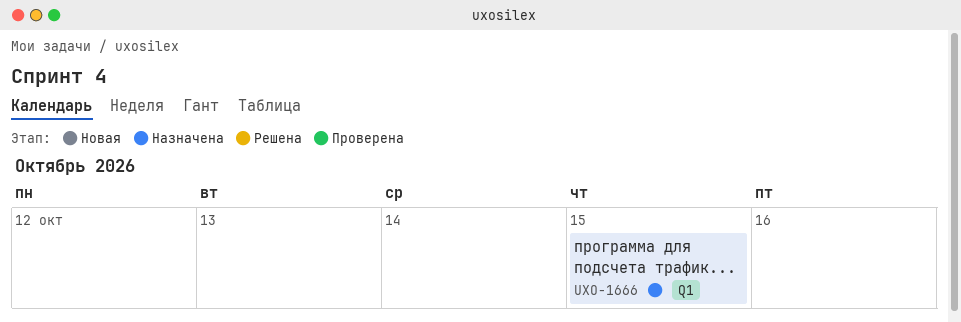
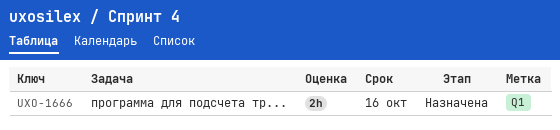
UXO-1666, due: Oct 15 -> Oct 16

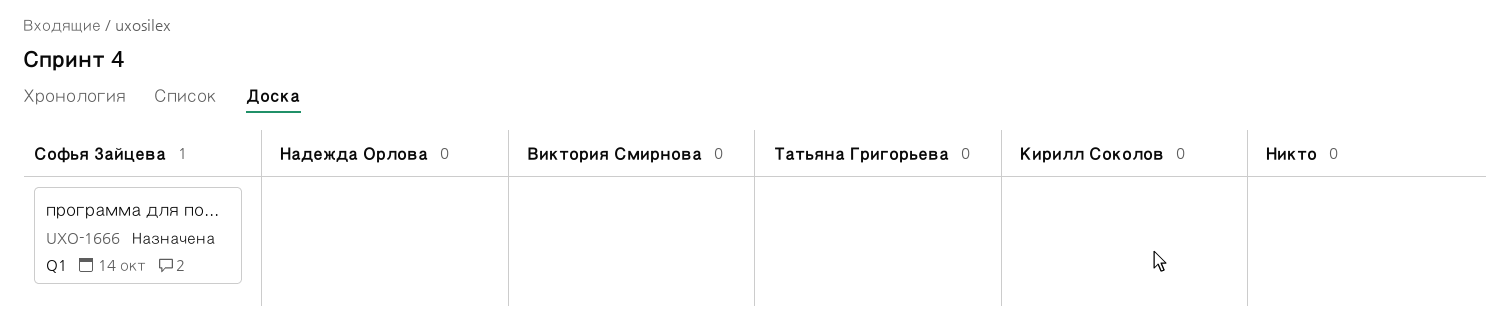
UXO-1666, due: Oct 16 -> Oct 14

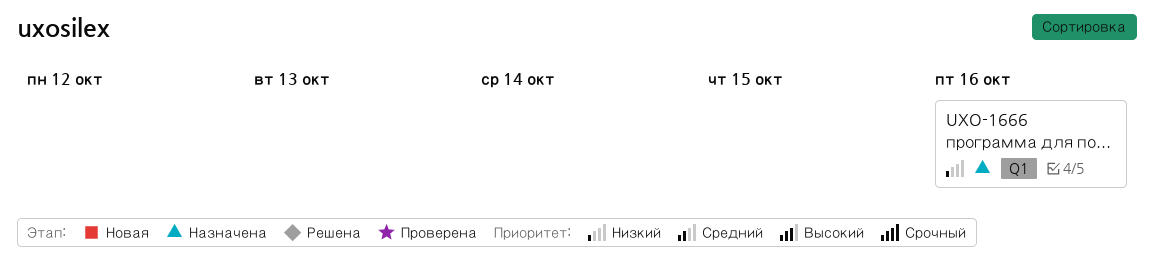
UXO-1666, due: Oct 14 -> Oct 16

